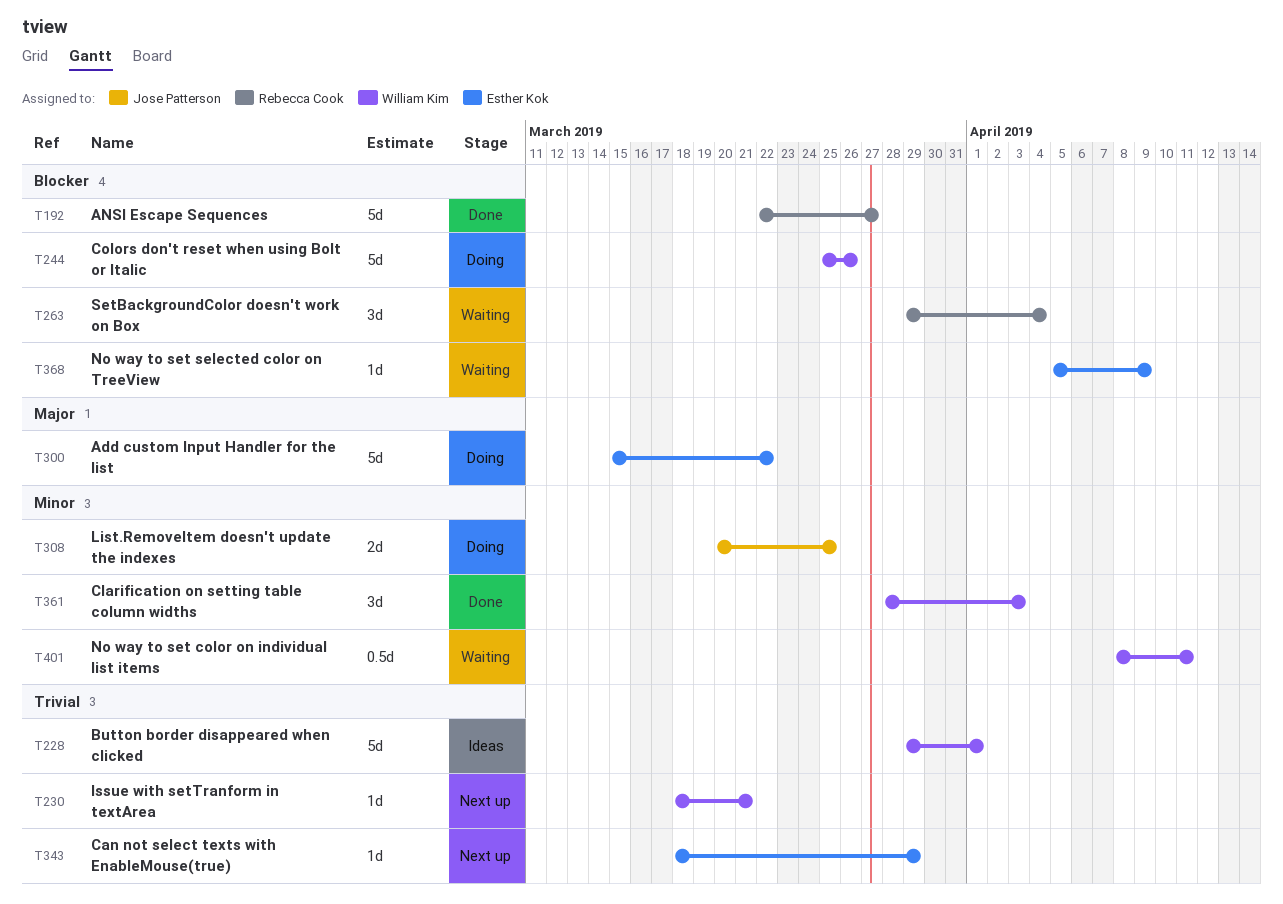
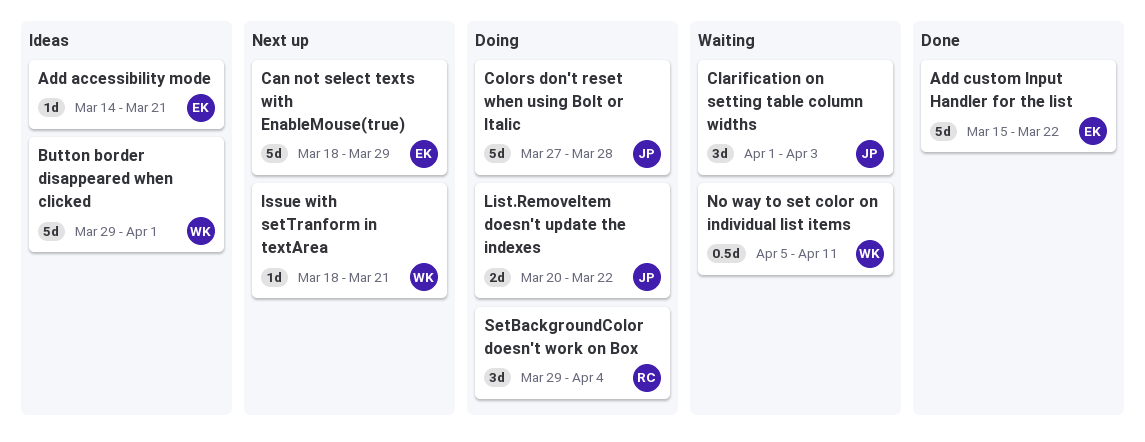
Add accessibility mode: none -> present
Add custom Input Handler for the list, status: Doing -> Done
ANSI Escape Sequences: present -> none
Can not select texts with EnableMouse(true), estimate: 1d -> 5d
Clarification on setting table column widths, status: Done -> Waiting
Clarification on setting table column widths, owner: William Kim -> Jose Patterson
Clarification on setting table column widths, start: Mar 28 -> Apr 1
Colors don't reset when using Bolt or Italic, owner: William Kim -> Jose Patterson
Colors don't reset when using Bolt or Italic, start: Mar 25 -> Mar 27
Colors don't reset when using Bolt or Italic, due: Mar 26 -> Mar 28
List.RemoveItem doesn't update the indexes, due: Mar 25 -> Mar 22
No way to set color on individual list items, start: Apr 8 -> Apr 5
No way to set selected color on TreeView: present -> none
SetBackgroundColor doesn't work on Box, status: Waiting -> Doing

